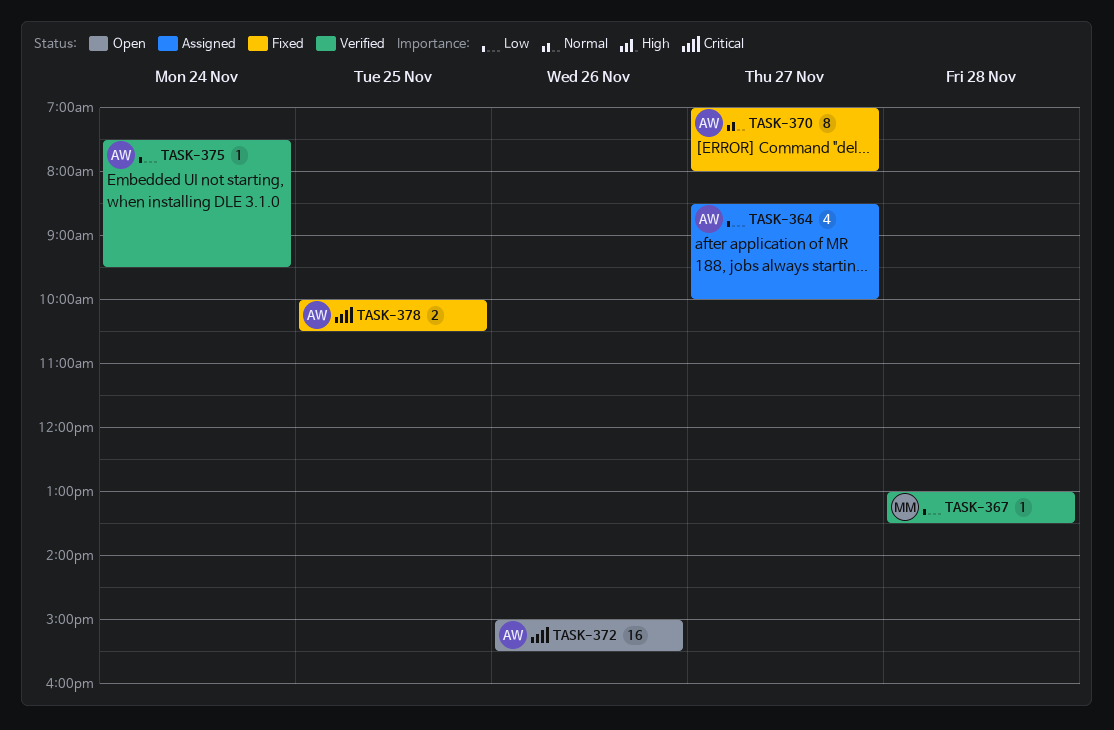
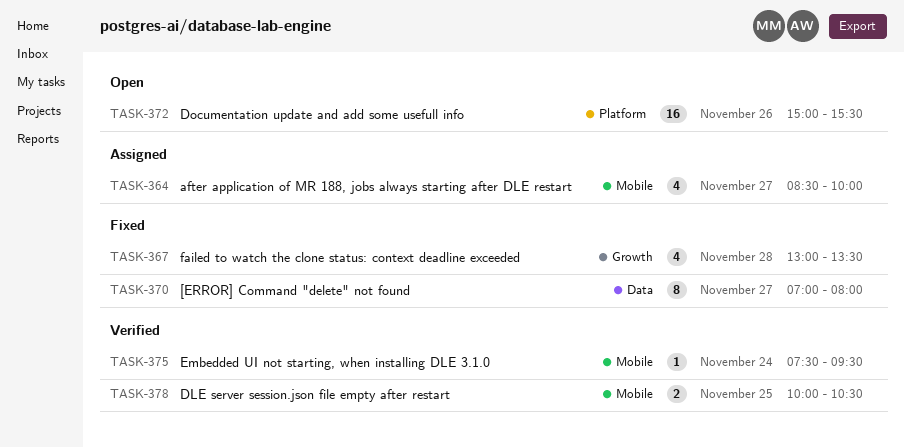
TASK-367, status: Verified -> Fixed
TASK-367, estimate: 1 -> 4
TASK-378, status: Fixed -> Verified

